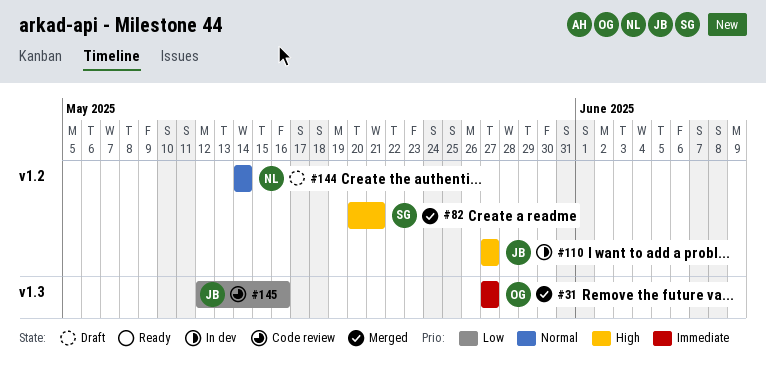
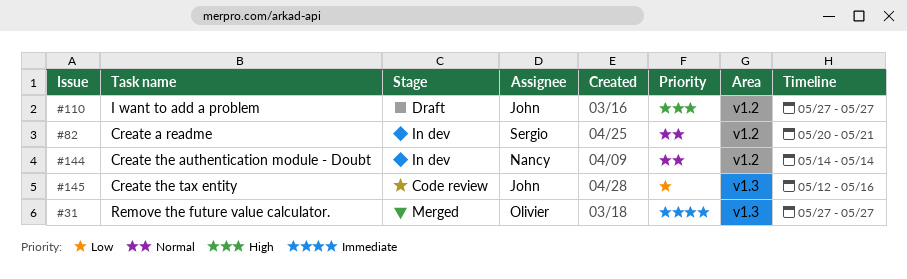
#82, status: Merged -> In dev
#82, priority: High -> Normal
#110, status: In dev -> Draft
#144, status: Draft -> In dev

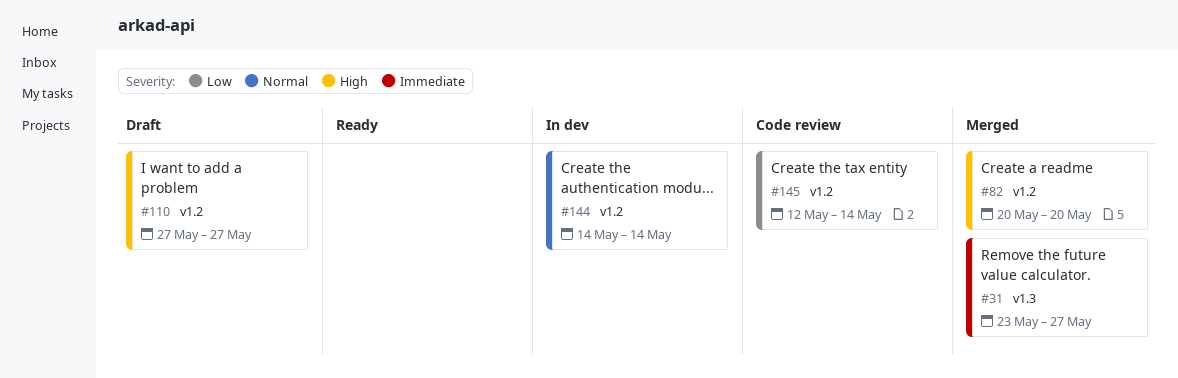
#31, start: May 27 -> May 23
#82, status: In dev -> Merged
#82, priority: Normal -> High
#82, due: May 21 -> May 20
#145, label: v1.3 -> v1.2
#145, due: May 16 -> May 14

